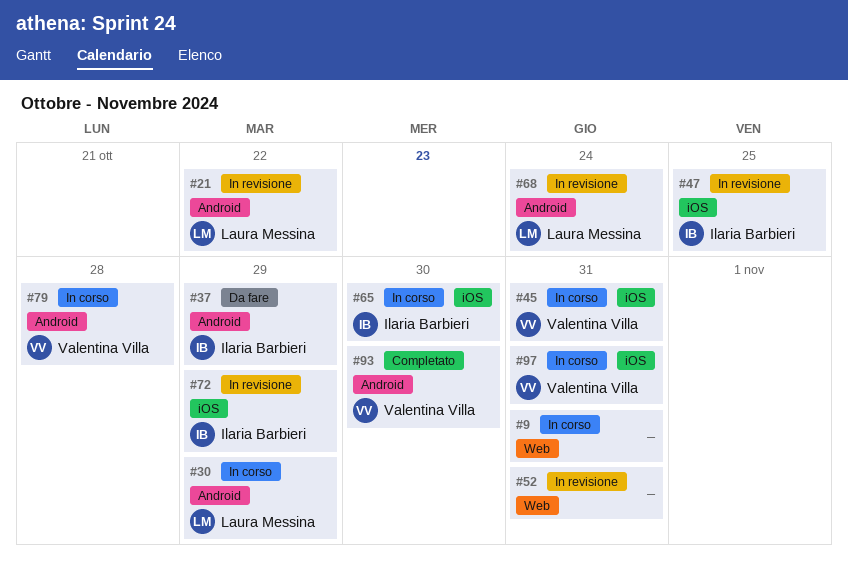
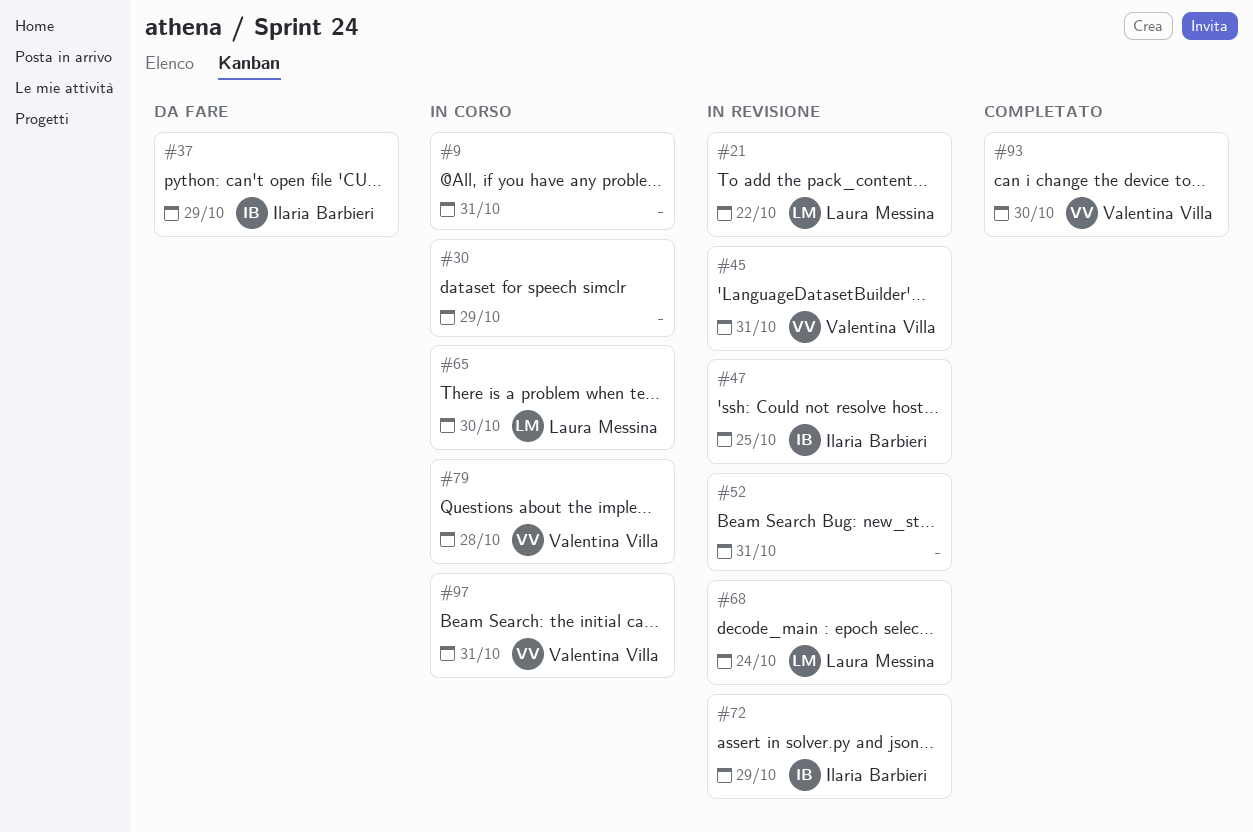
#30, owner: Laura Messina -> none
#45, status: In corso -> In revisione
#65, owner: Ilaria Barbieri -> Laura Messina

